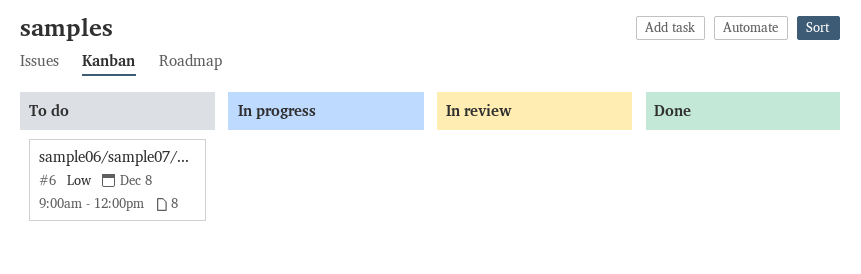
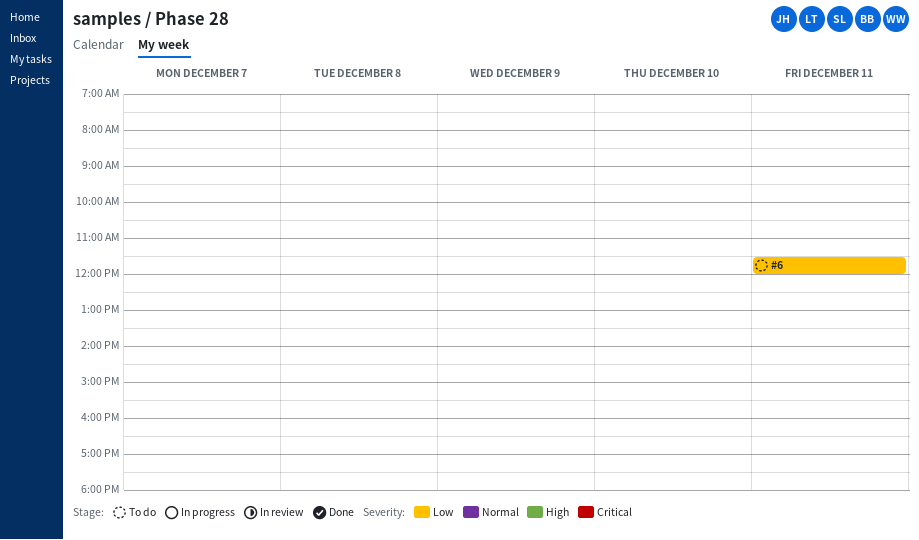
#6, day: Dec 8 -> Dec 11
#6, begins: 09:00 -> 11:30

